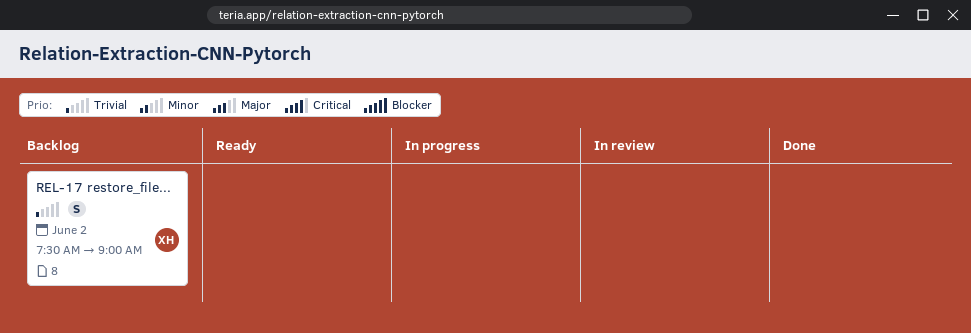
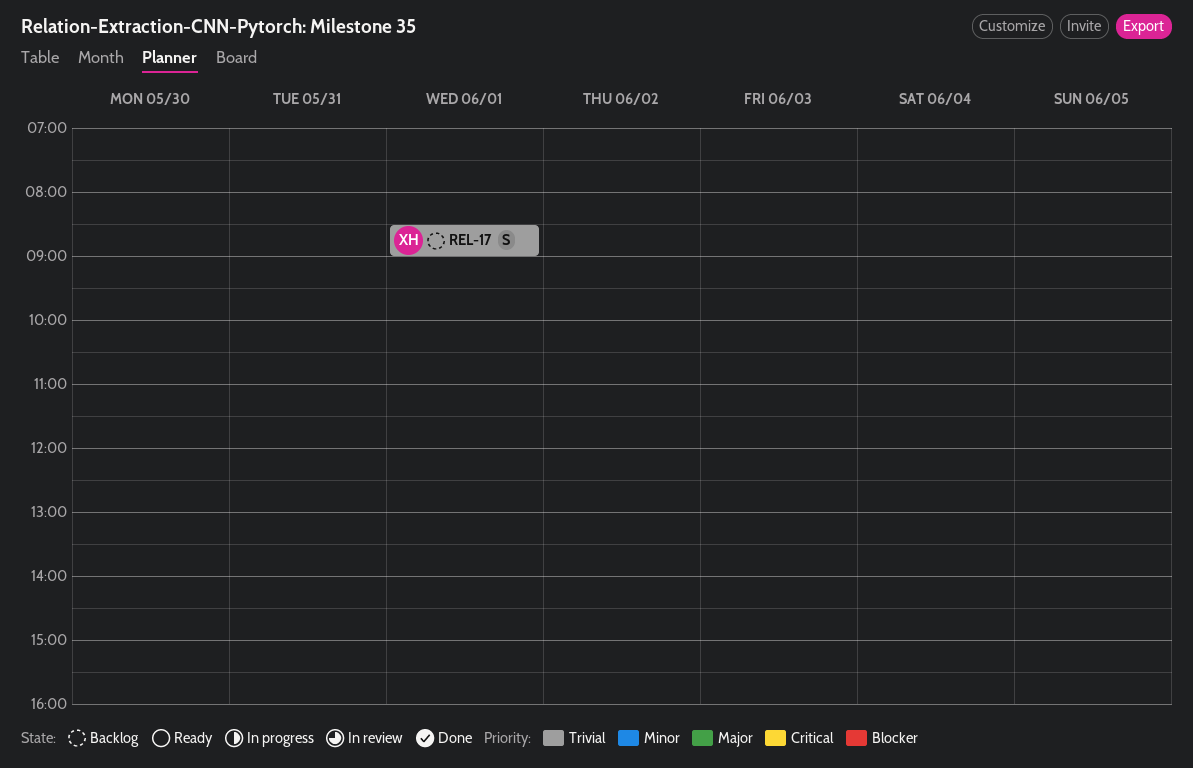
REL-17, day: Jun 2 -> Jun 1
REL-17, begins: 07:30 -> 08:30

